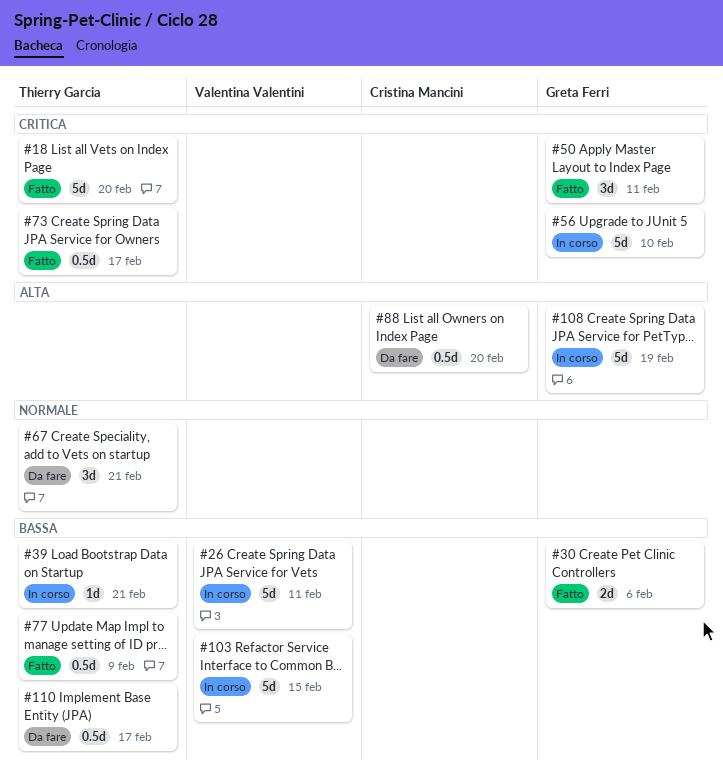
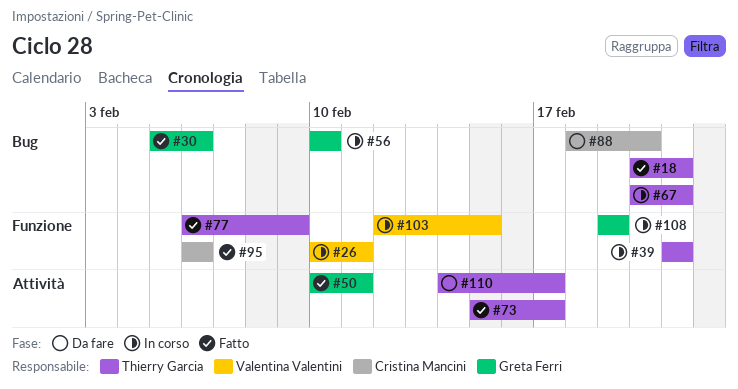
#18, due: Feb 20 -> Feb 21
#67, status: Da fare -> In corso
#95: none -> present

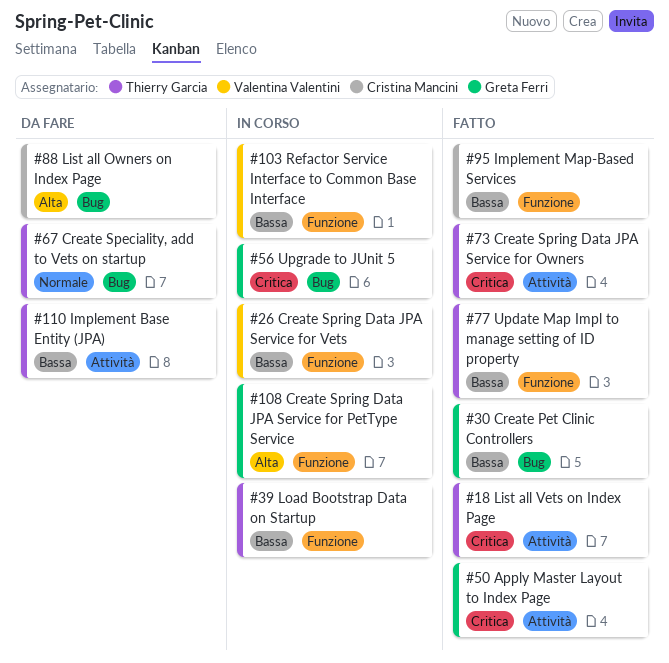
#18, label: Bug -> Attività
#67, status: In corso -> Da fare

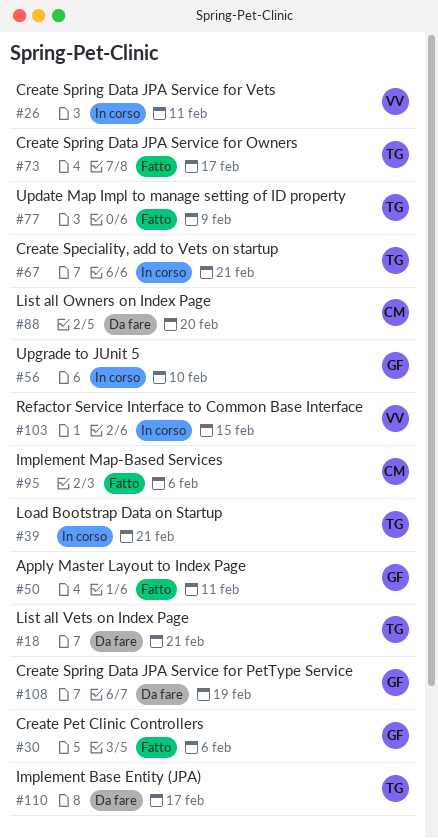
#18, status: Fatto -> Da fare
#67, status: Da fare -> In corso
#108, status: In corso -> Da fare

